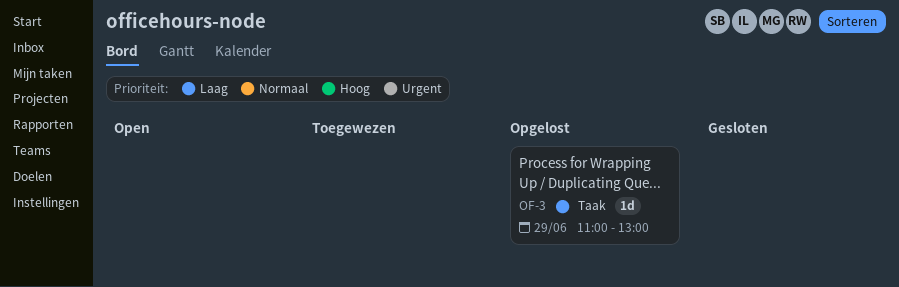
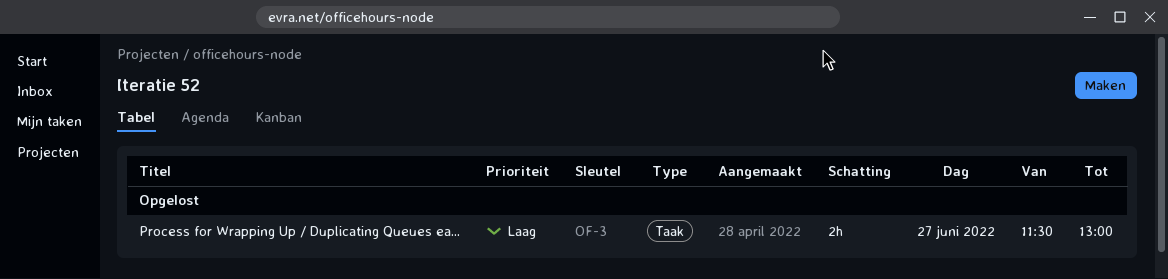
OF-3, estimate: 1d -> 2h
OF-3, day: Jun 29 -> Jun 27
OF-3, begins: 11:00 -> 11:30

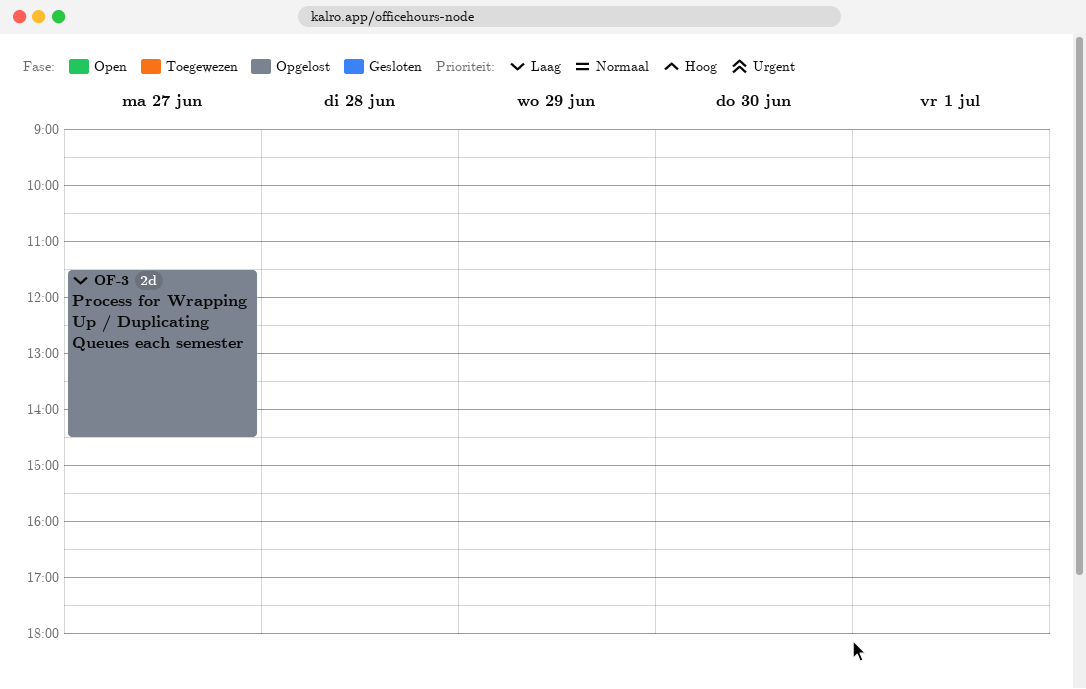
OF-3, estimate: 2h -> 2d
OF-3, ends: 13:00 -> 14:30

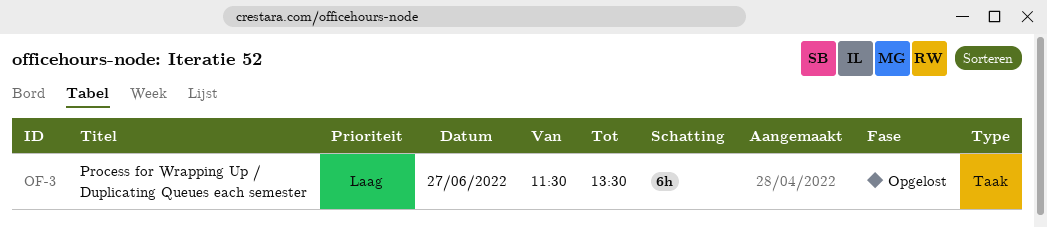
OF-3, estimate: 2d -> 6h
OF-3, ends: 14:30 -> 13:30

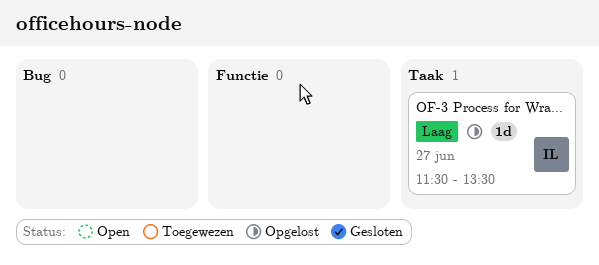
OF-3, estimate: 6h -> 1d

